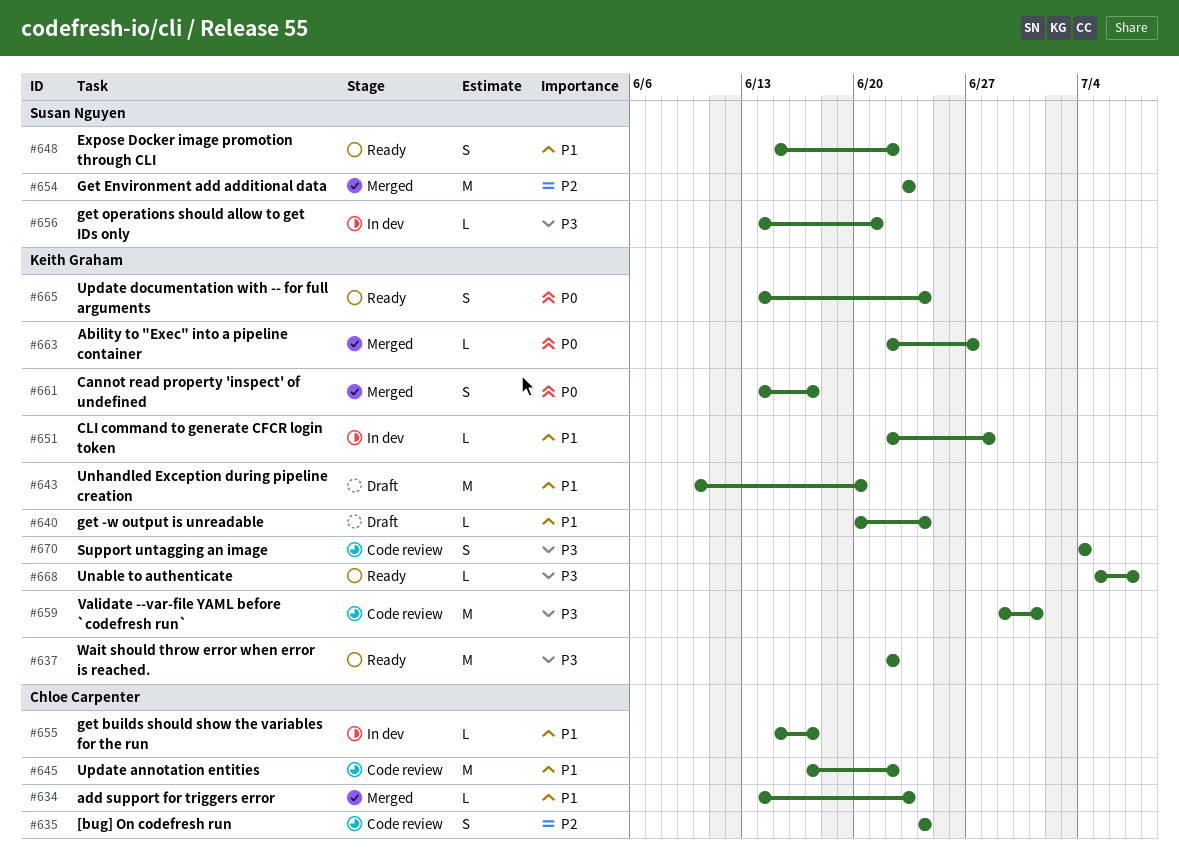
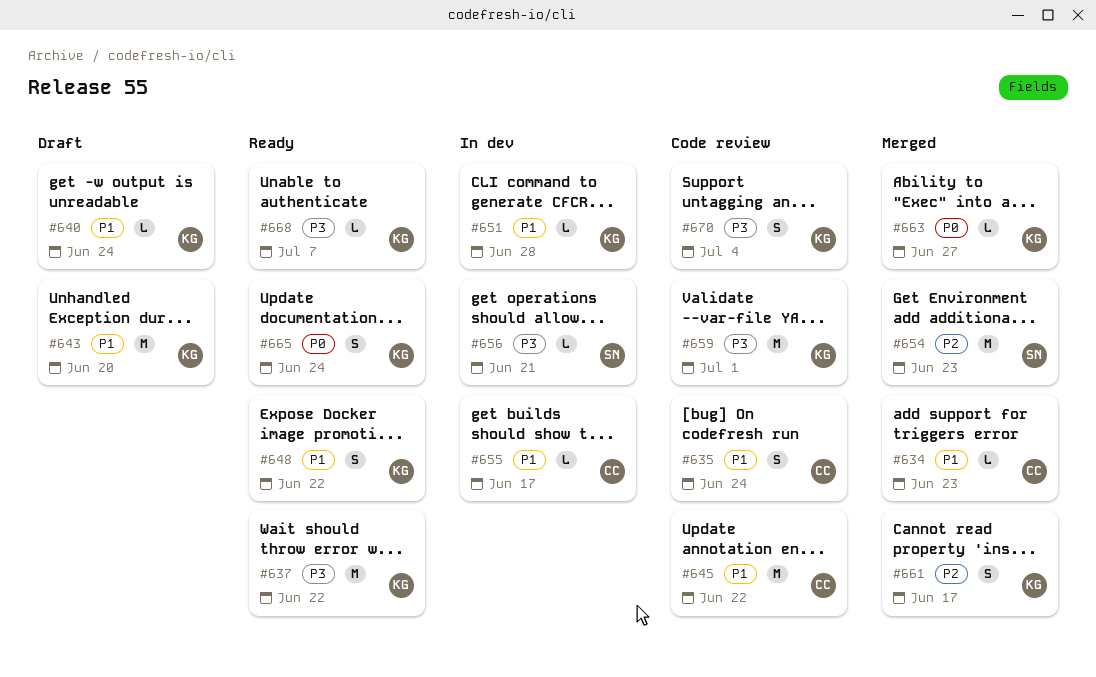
#635, priority: P2 -> P1
#648, owner: Susan Nguyen -> Keith Graham
#661, priority: P0 -> P2

